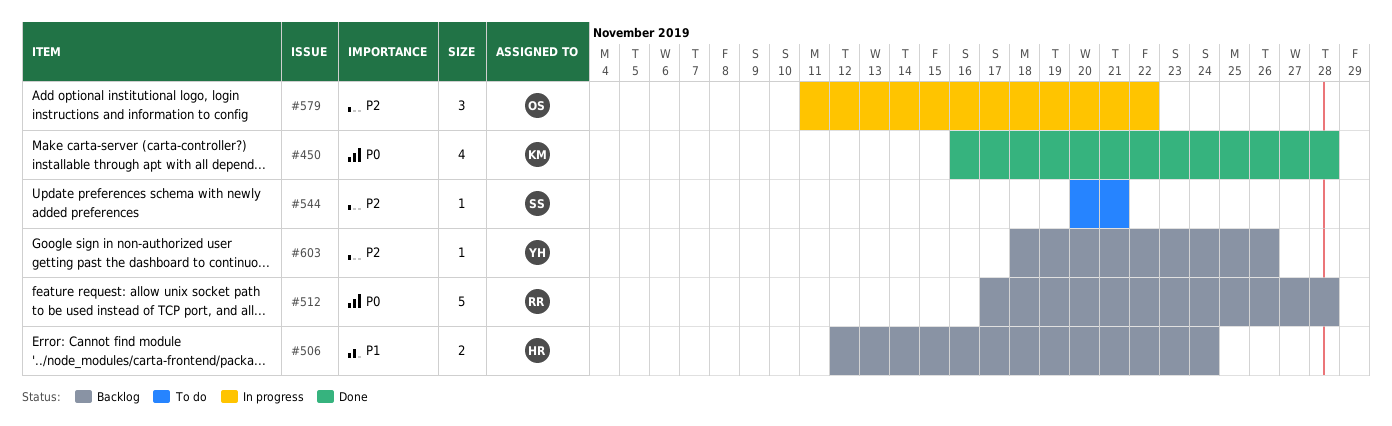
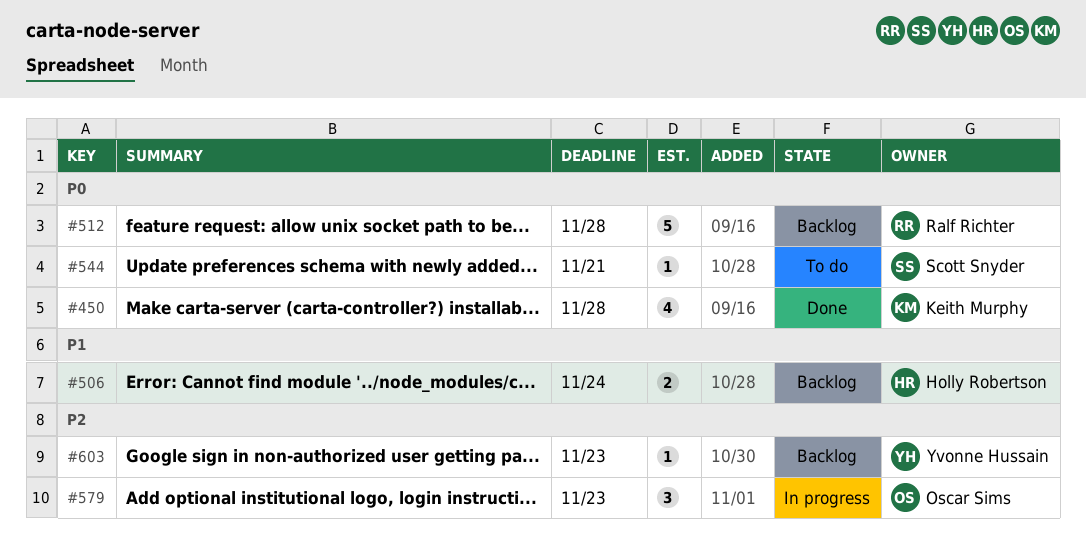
#544, priority: P2 -> P0
#579, due: Nov 22 -> Nov 23
#603, due: Nov 26 -> Nov 23

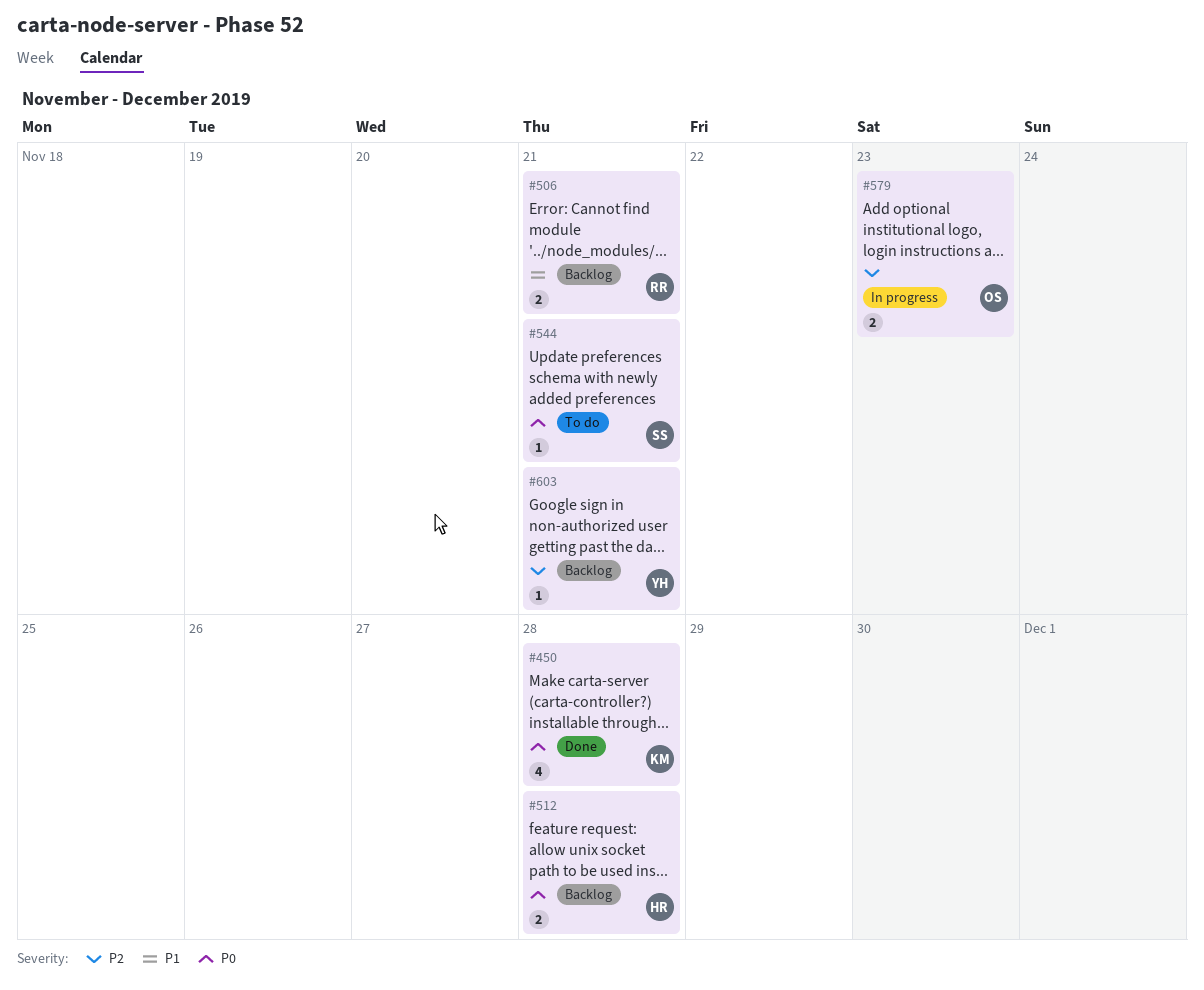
#506, owner: Holly Robertson -> Ralf Richter
#506, due: Nov 24 -> Nov 21
#512, owner: Ralf Richter -> Holly Robertson
#512, estimate: 5 -> 2
#579, estimate: 3 -> 2
#603, due: Nov 23 -> Nov 21

